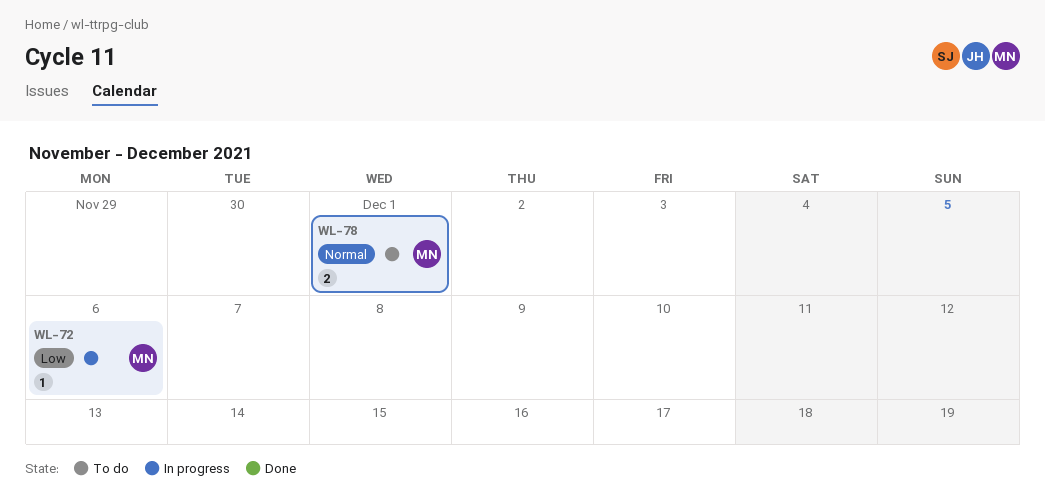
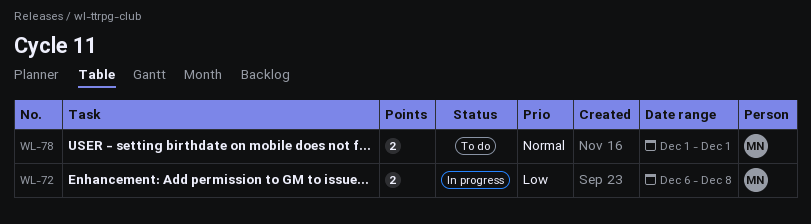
WL-72, estimate: 1 -> 2
WL-72, due: Dec 6 -> Dec 8

